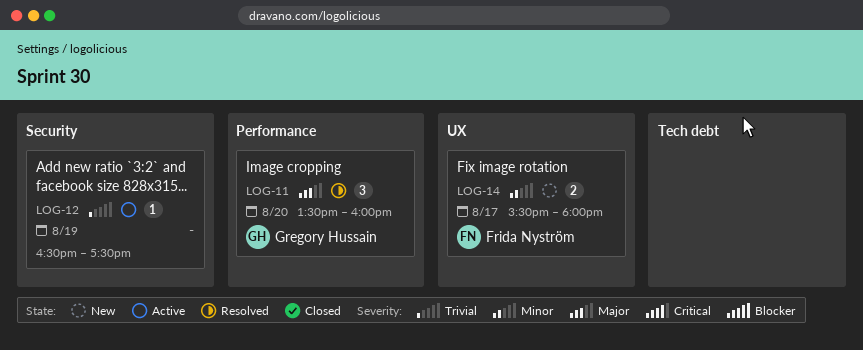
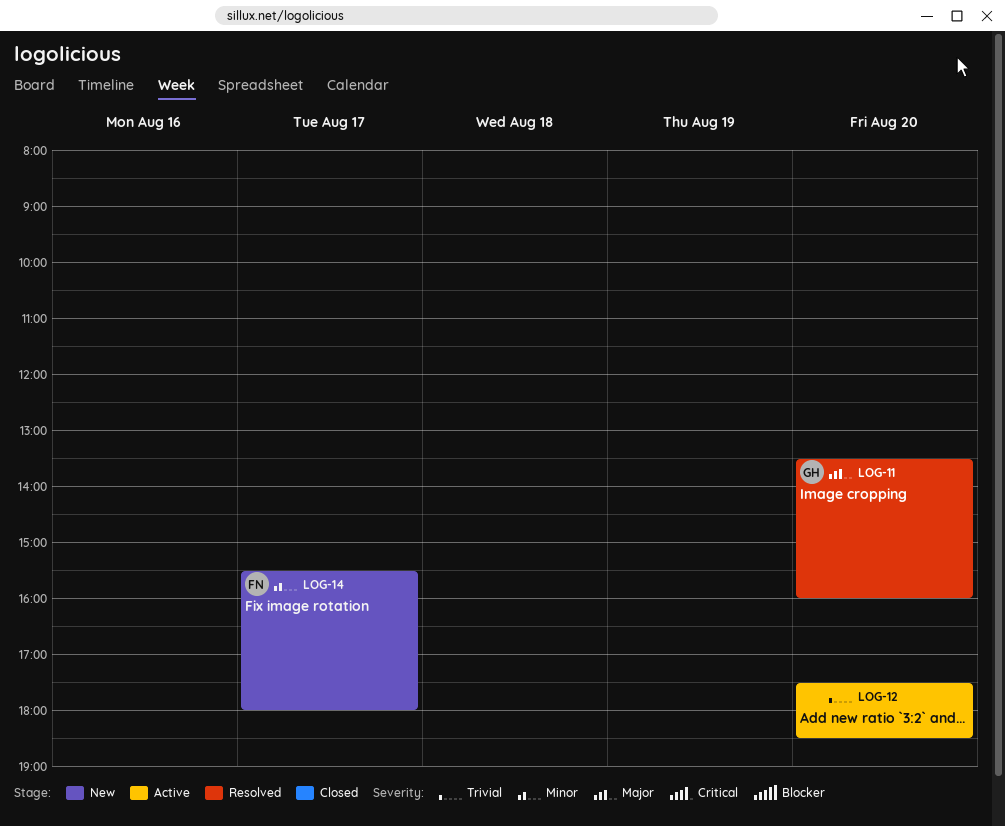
LOG-12, day: Aug 19 -> Aug 20
LOG-12, begins: 16:30 -> 17:30
LOG-12, ends: 17:30 -> 18:30

